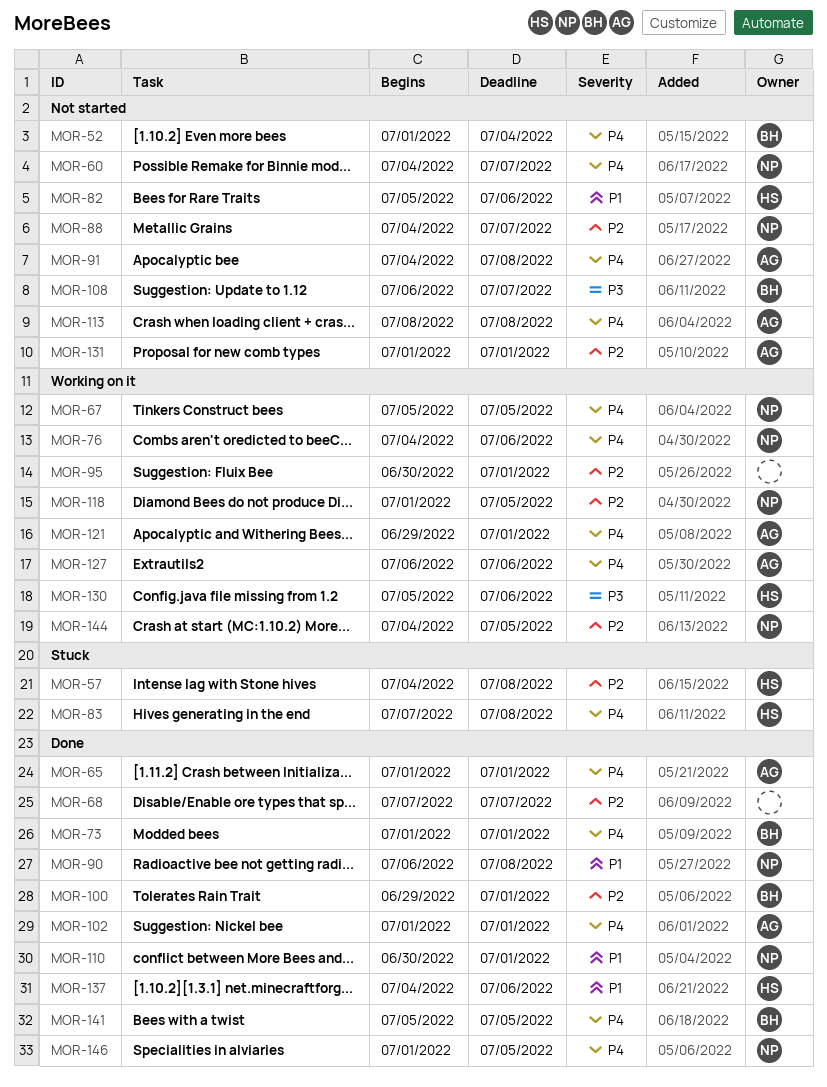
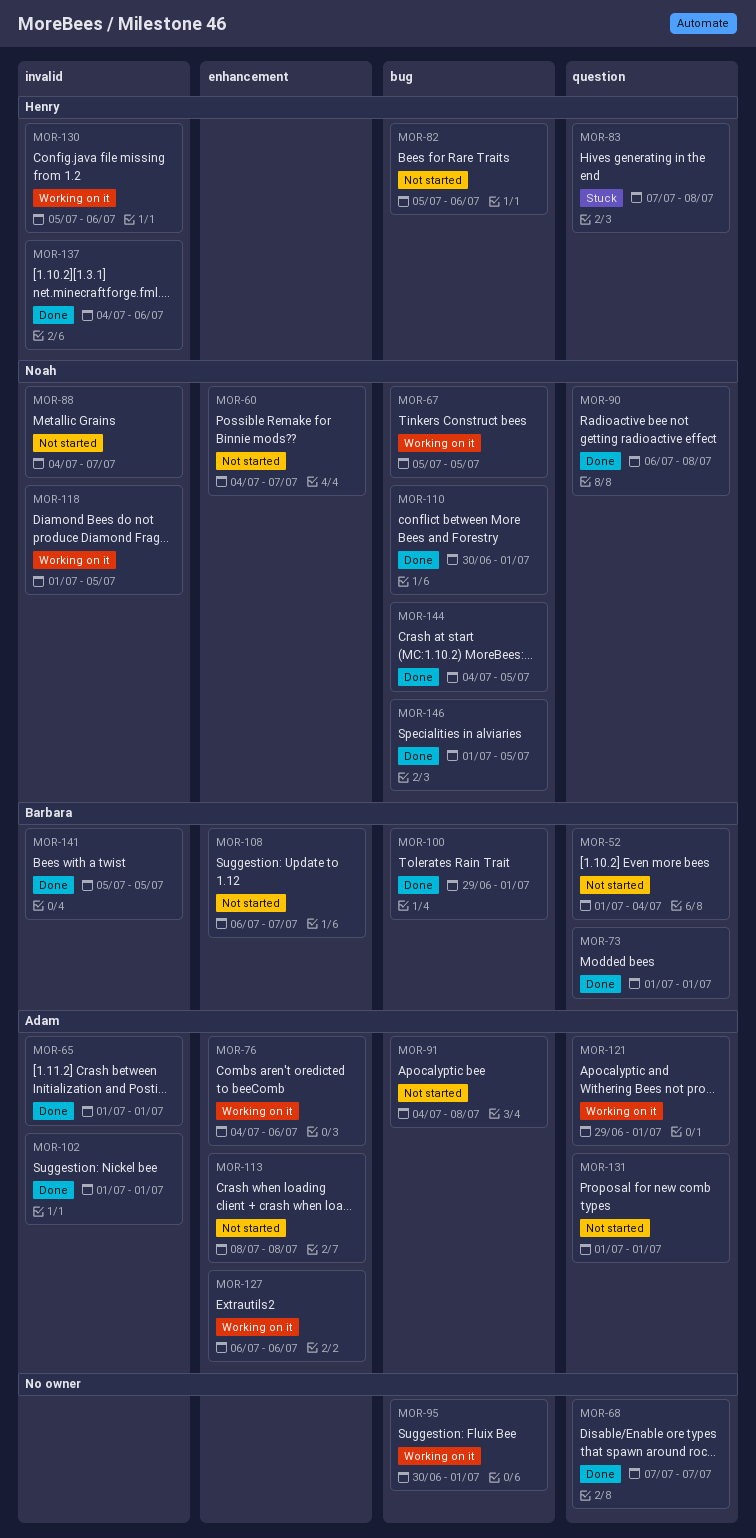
MOR-57: present -> none
MOR-76, owner: Noah -> Adam
MOR-144, status: Working on it -> Done

